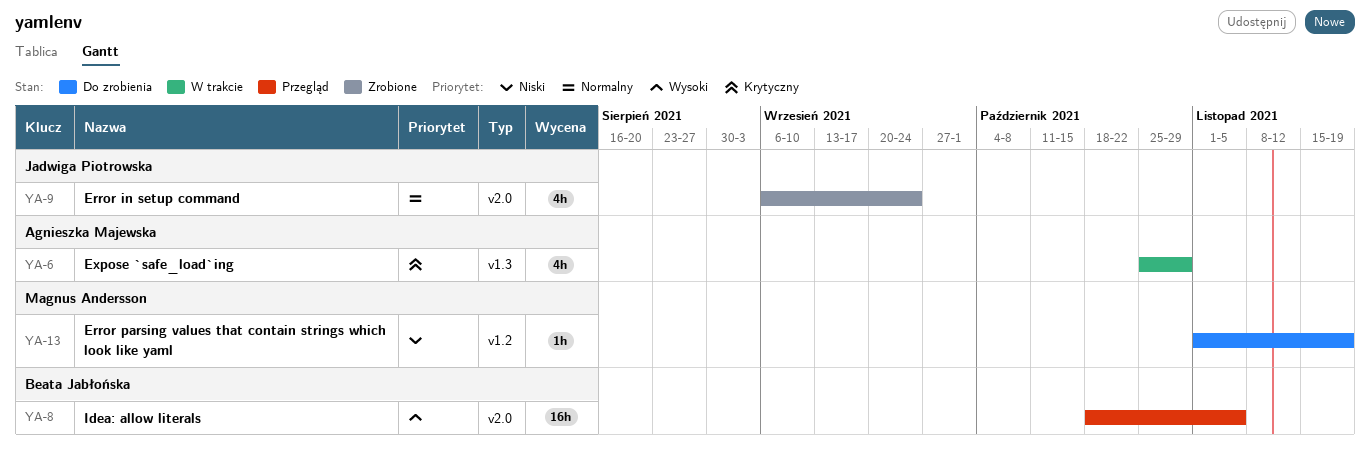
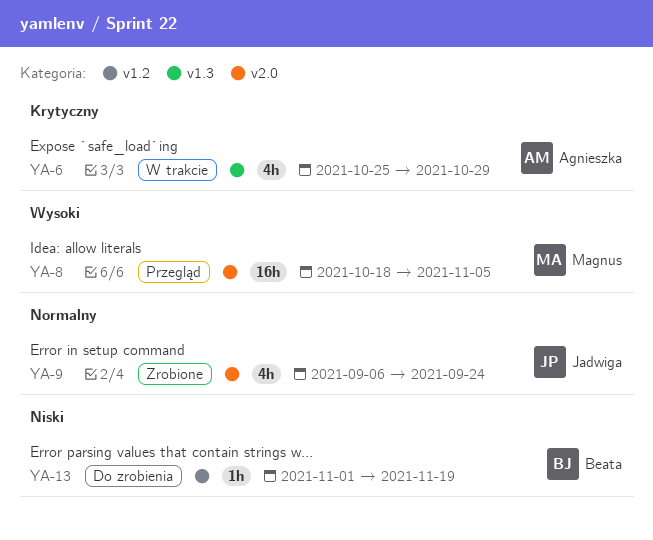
YA-8, owner: Beata Jabłońska -> Magnus Andersson
YA-13, owner: Magnus Andersson -> Beata Jabłońska

